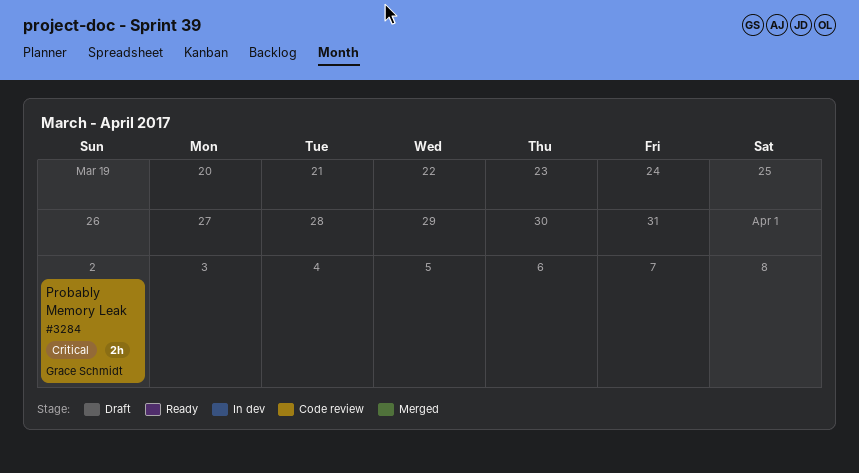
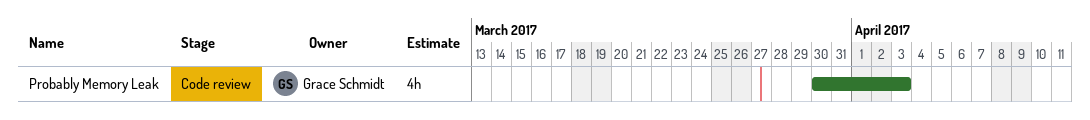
Probably Memory Leak, estimate: 2h -> 4h
Probably Memory Leak, due: Apr 2 -> Apr 3

